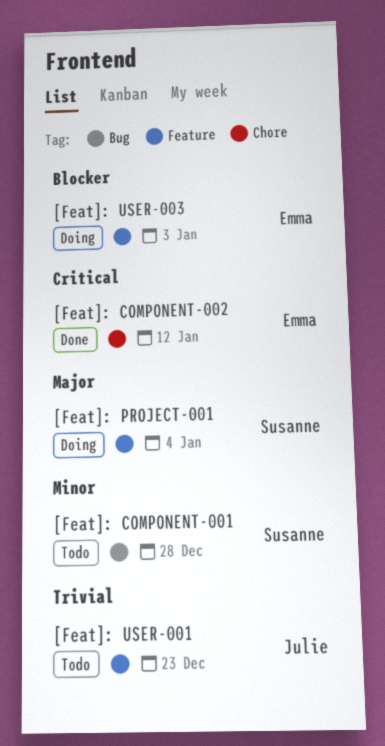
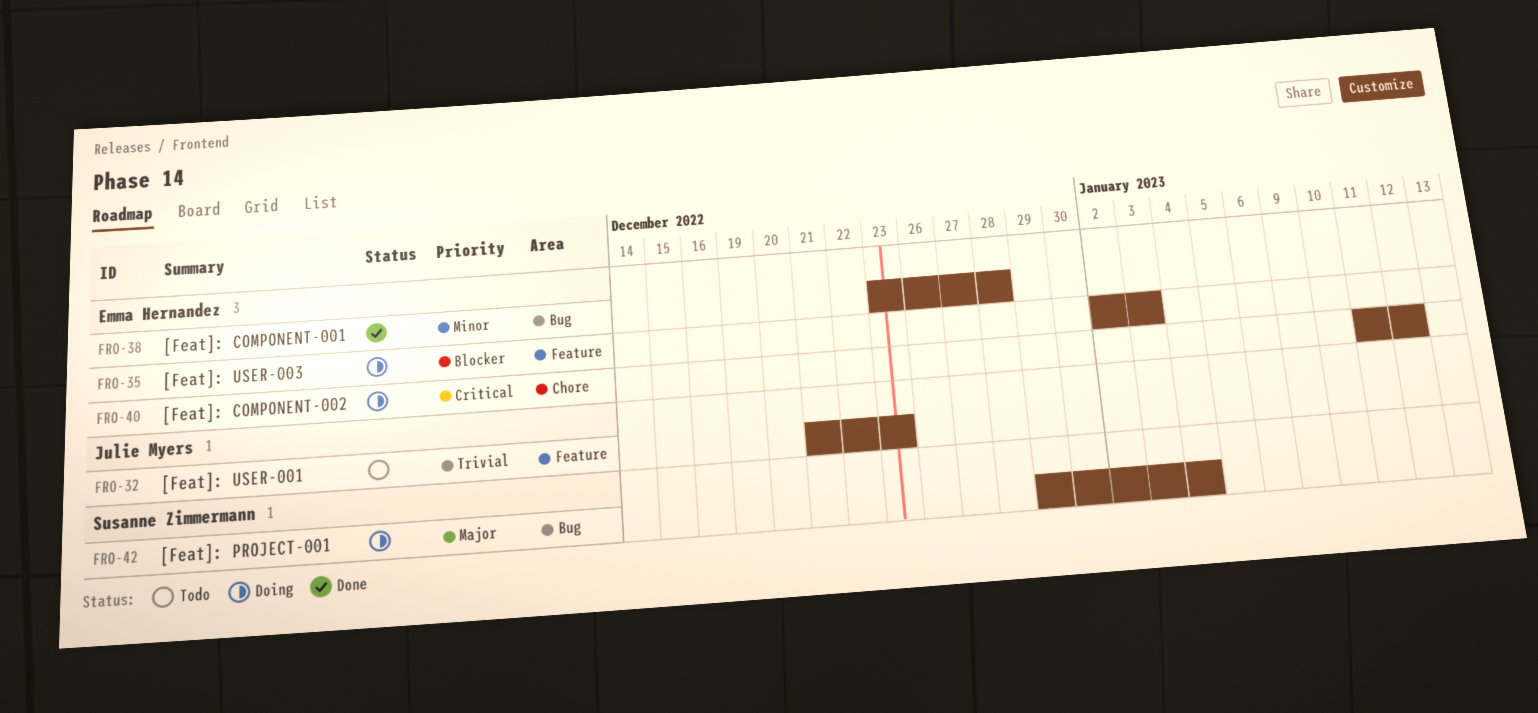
[Feat]: COMPONENT-001, status: Todo -> Done
[Feat]: COMPONENT-001, owner: Susanne Zimmermann -> Emma Hernandez
[Feat]: COMPONENT-002, status: Done -> Doing
[Feat]: PROJECT-001, label: Feature -> Bug

